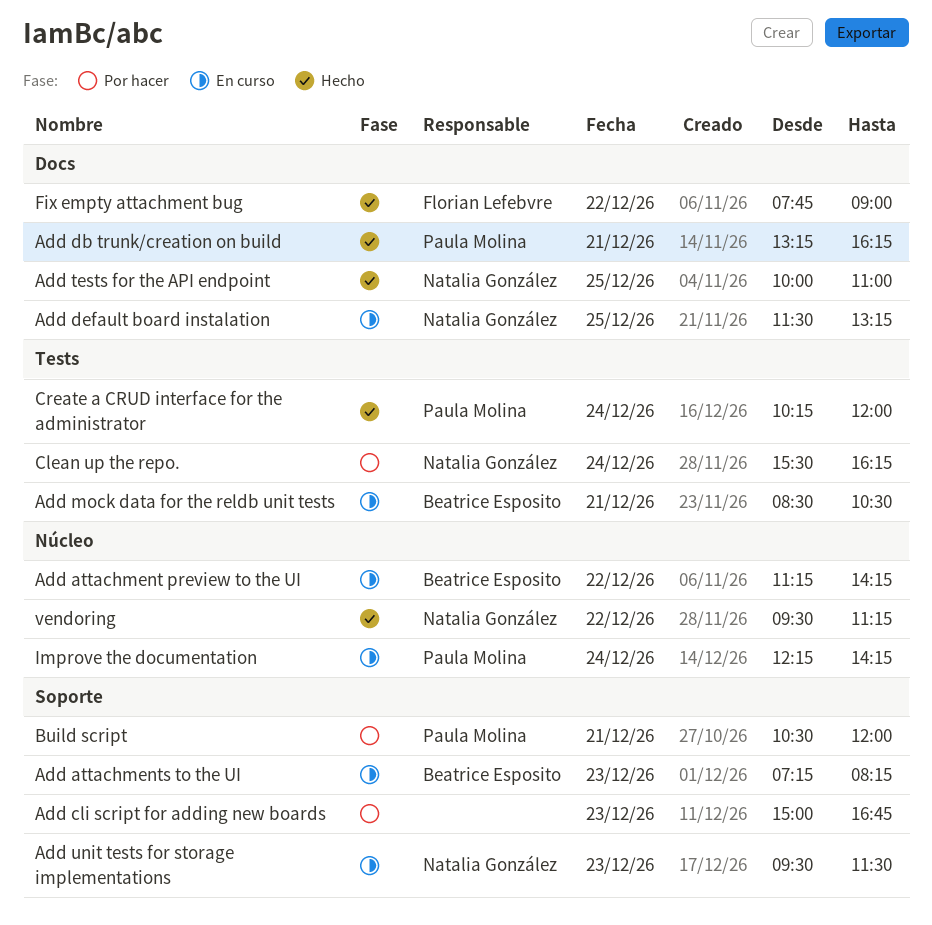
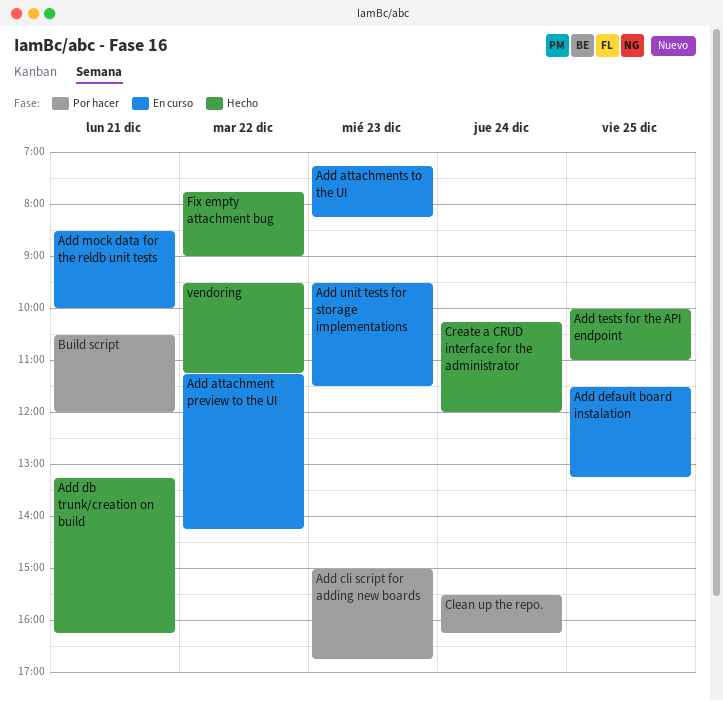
Add mock data for the reldb unit tests, ends: 10:30 -> 10:00
Improve the documentation: present -> none

